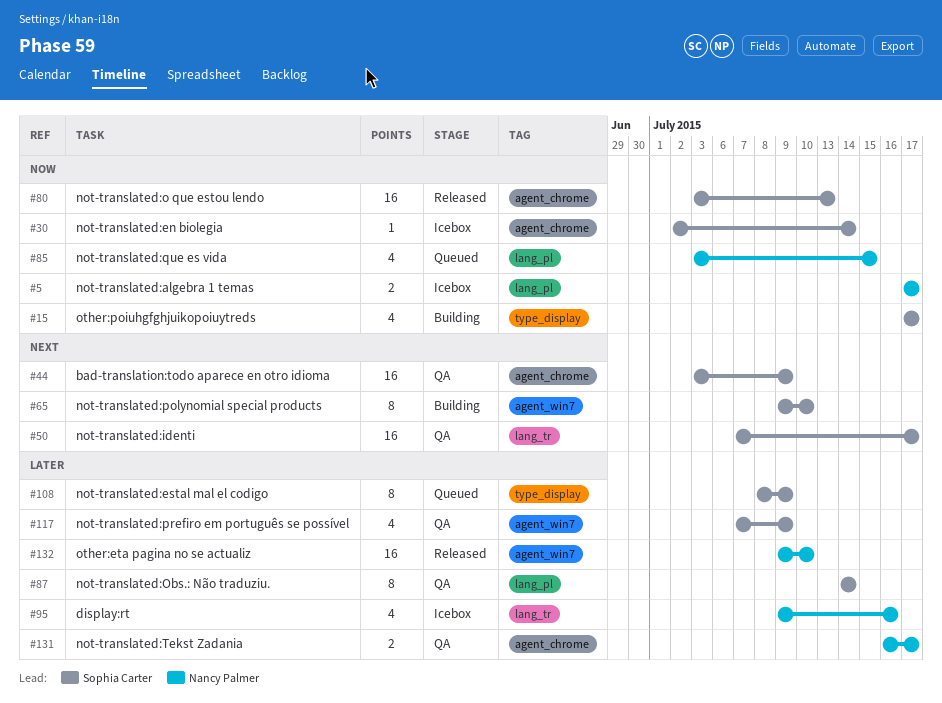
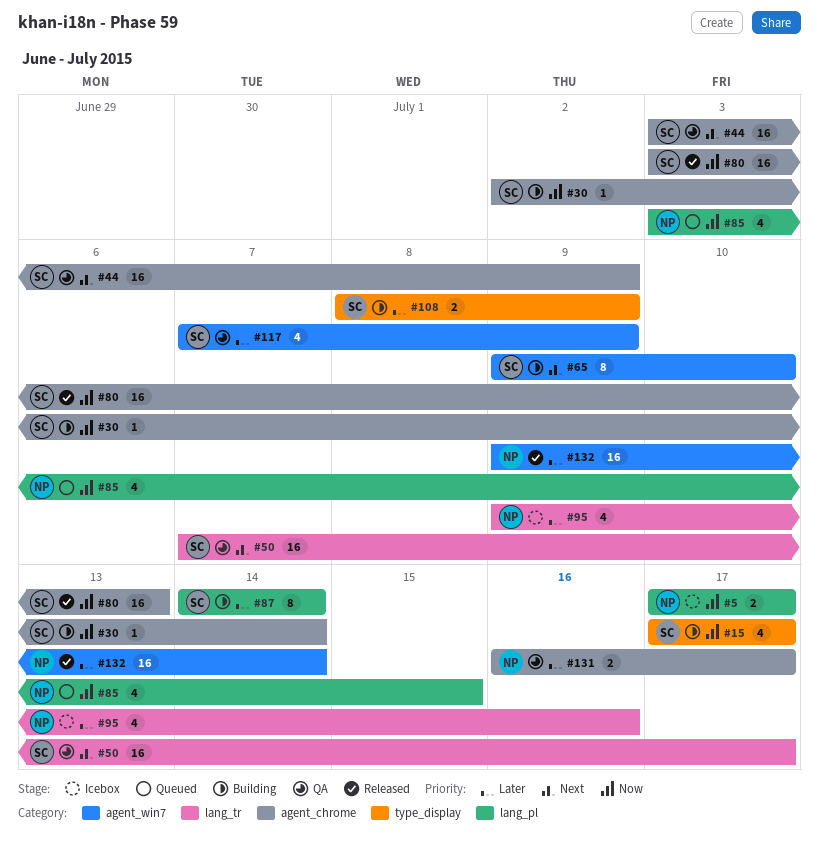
#30, status: Icebox -> Building
#87, status: QA -> Building
#108, status: Queued -> Building
#108, estimate: 8 -> 2
#132, due: Jul 10 -> Jul 14

